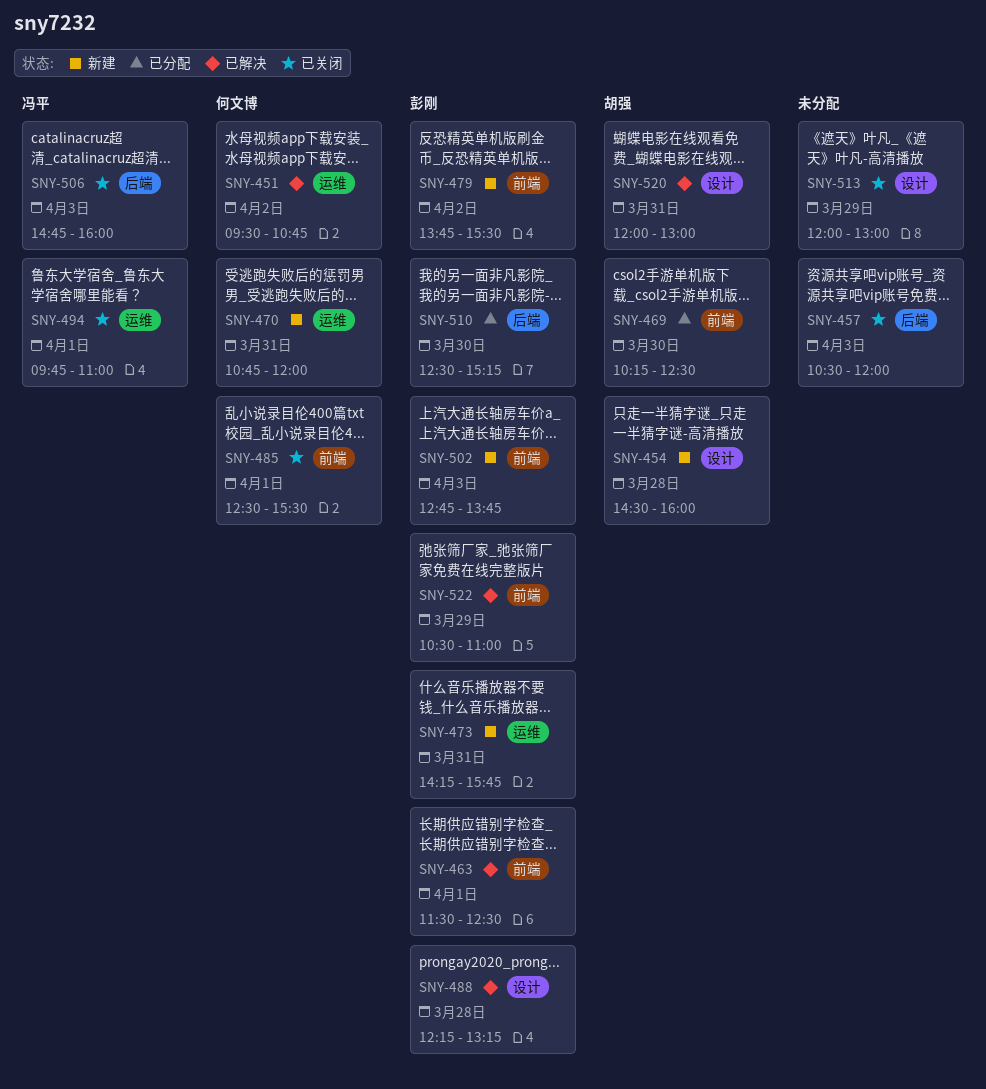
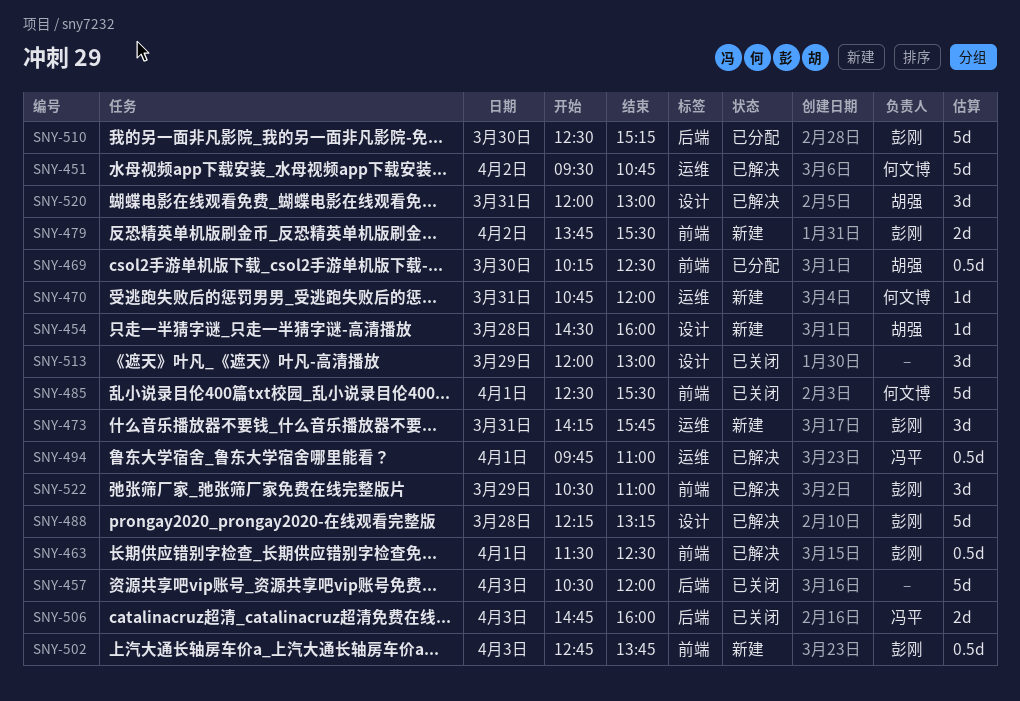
SNY-494, status: 已关闭 -> 已解决

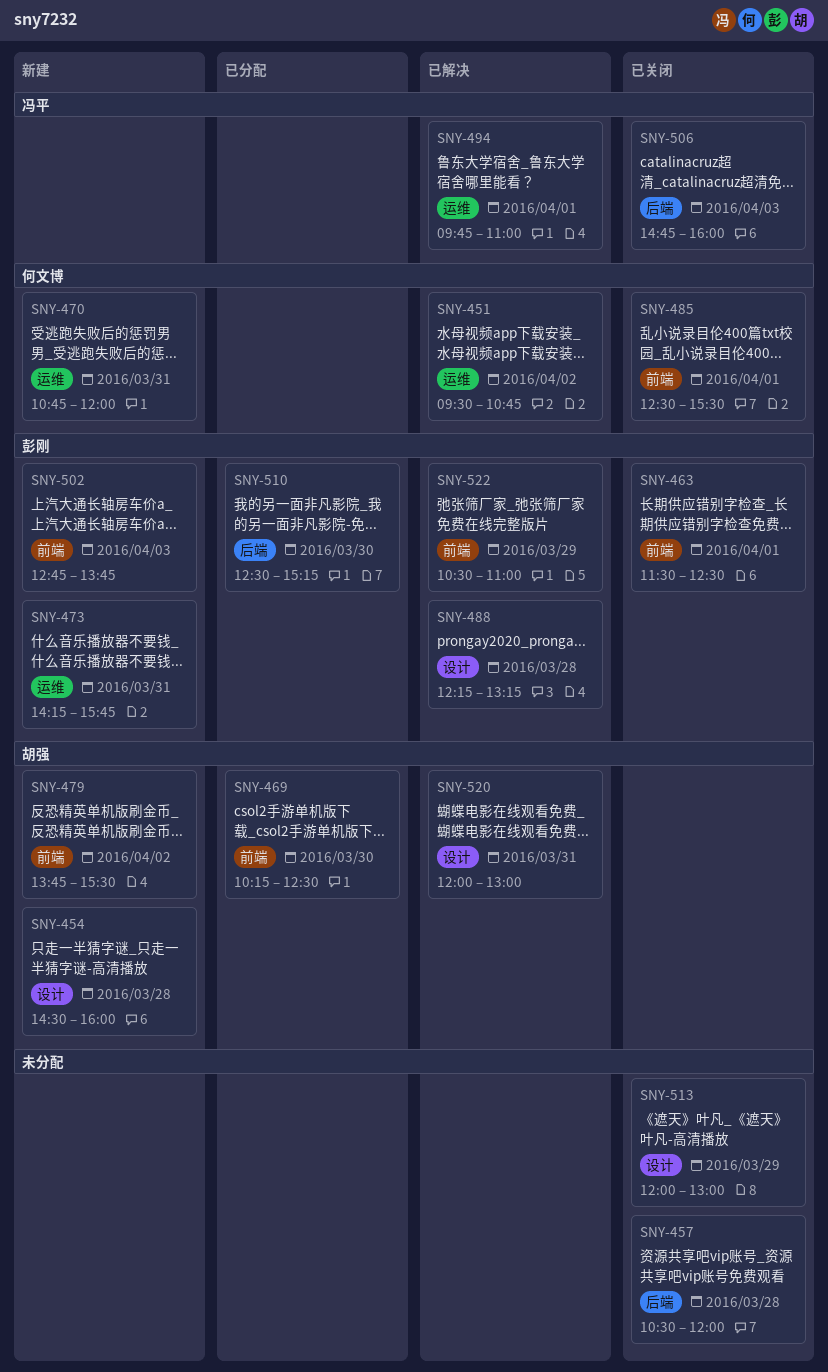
SNY-457, day: Apr 3 -> Mar 28
SNY-463, status: 已解决 -> 已关闭
SNY-479, owner: 彭刚 -> 胡强

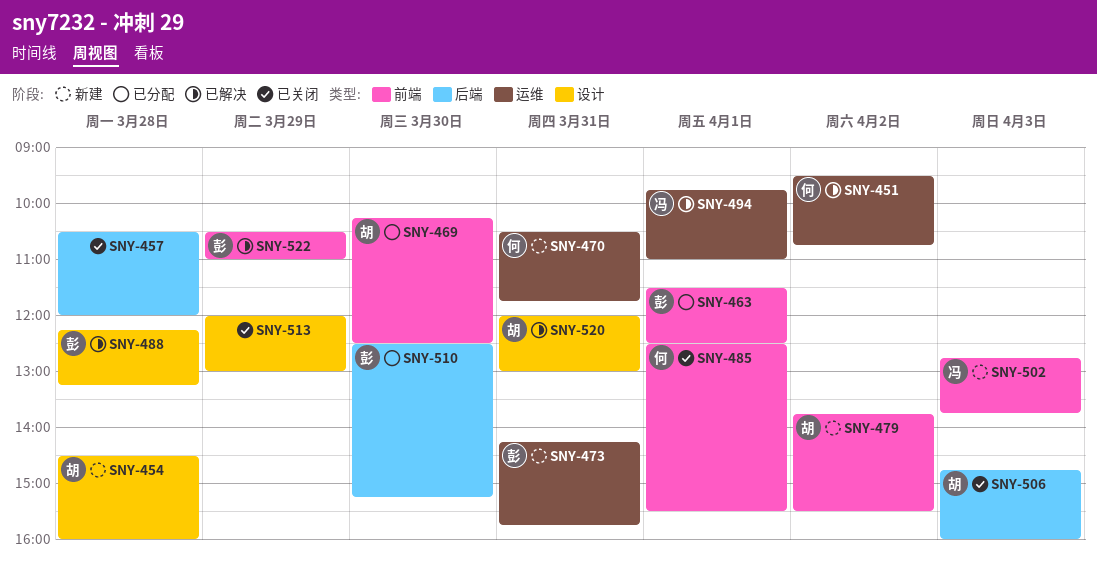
SNY-463, status: 已关闭 -> 已分配
SNY-470, begins: 10:45 -> 10:30
SNY-470, ends: 12:00 -> 11:45
SNY-502, owner: 彭刚 -> 冯平
SNY-506, owner: 冯平 -> 胡强

